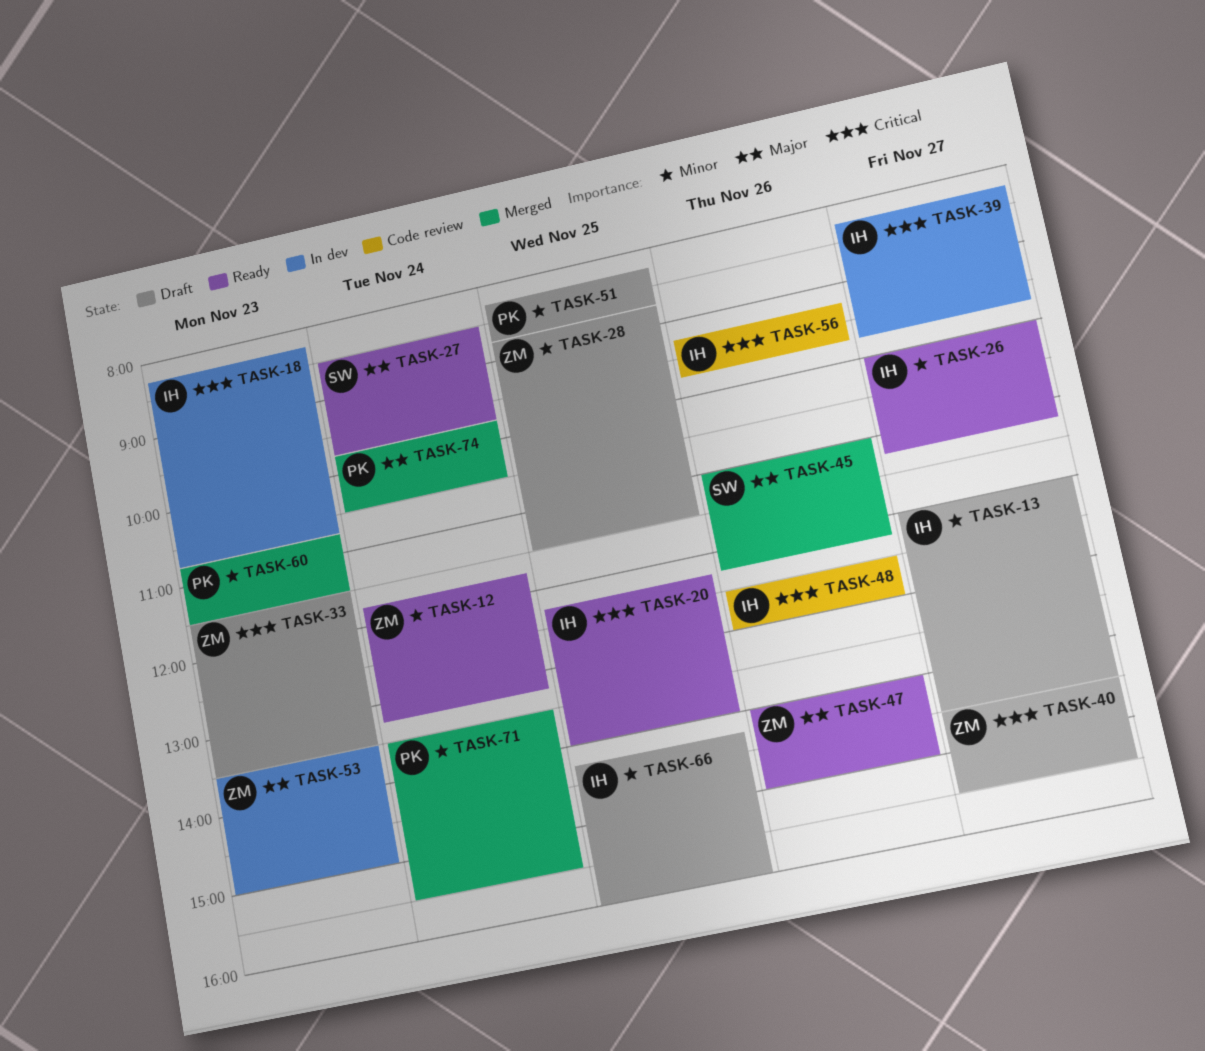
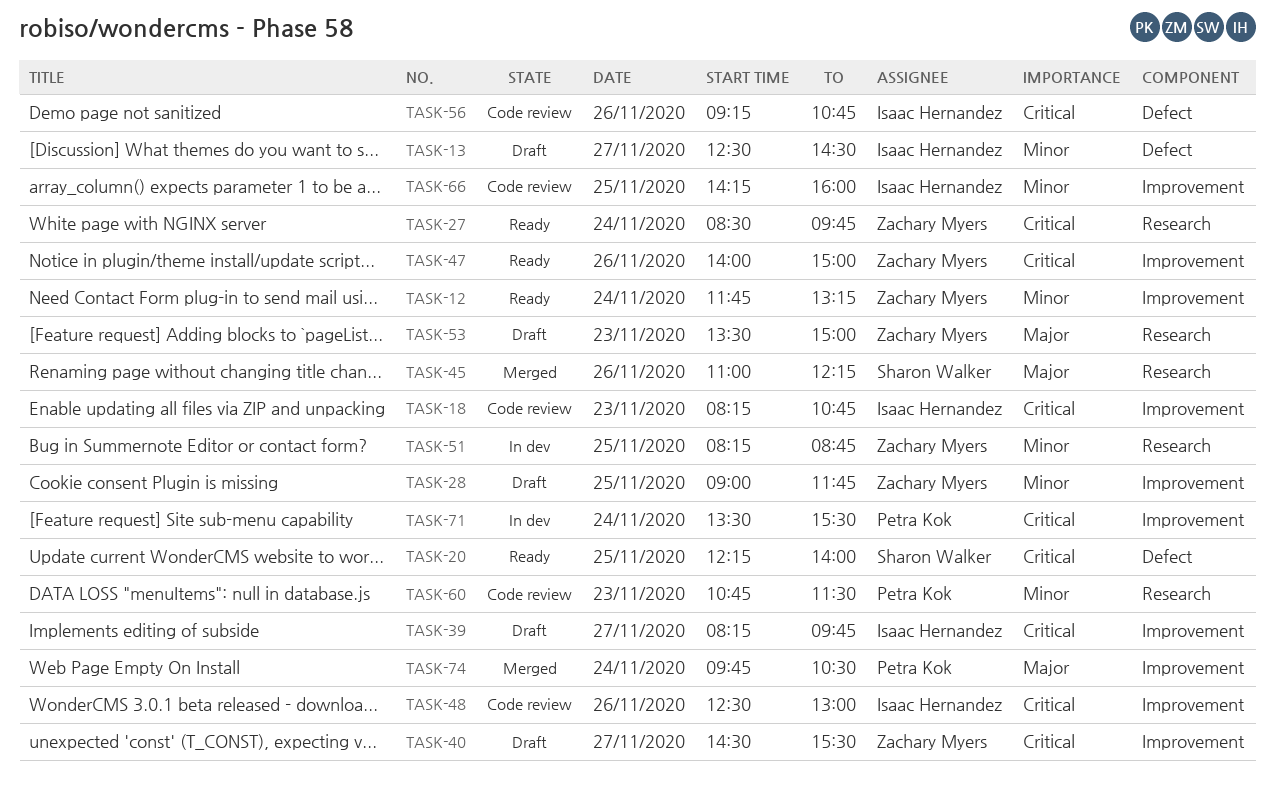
TASK-13, begins: 12:00 -> 12:30
TASK-18, status: In dev -> Code review
TASK-20, owner: Isaac Hernandez -> Sharon Walker
TASK-26: present -> none
TASK-27, owner: Sharon Walker -> Zachary Myers
TASK-27, priority: Major -> Critical
TASK-28, begins: 08:45 -> 09:00
TASK-28, ends: 11:30 -> 11:45
TASK-33: present -> none
TASK-39, status: In dev -> Draft
TASK-47, priority: Major -> Critical
TASK-51, status: Draft -> In dev
TASK-51, owner: Petra Kok -> Zachary Myers
TASK-53, status: In dev -> Draft
TASK-56, ends: 09:45 -> 10:45
TASK-60, status: Merged -> Code review
TASK-66, status: Draft -> Code review
TASK-71, status: Merged -> In dev
TASK-71, priority: Minor -> Critical

